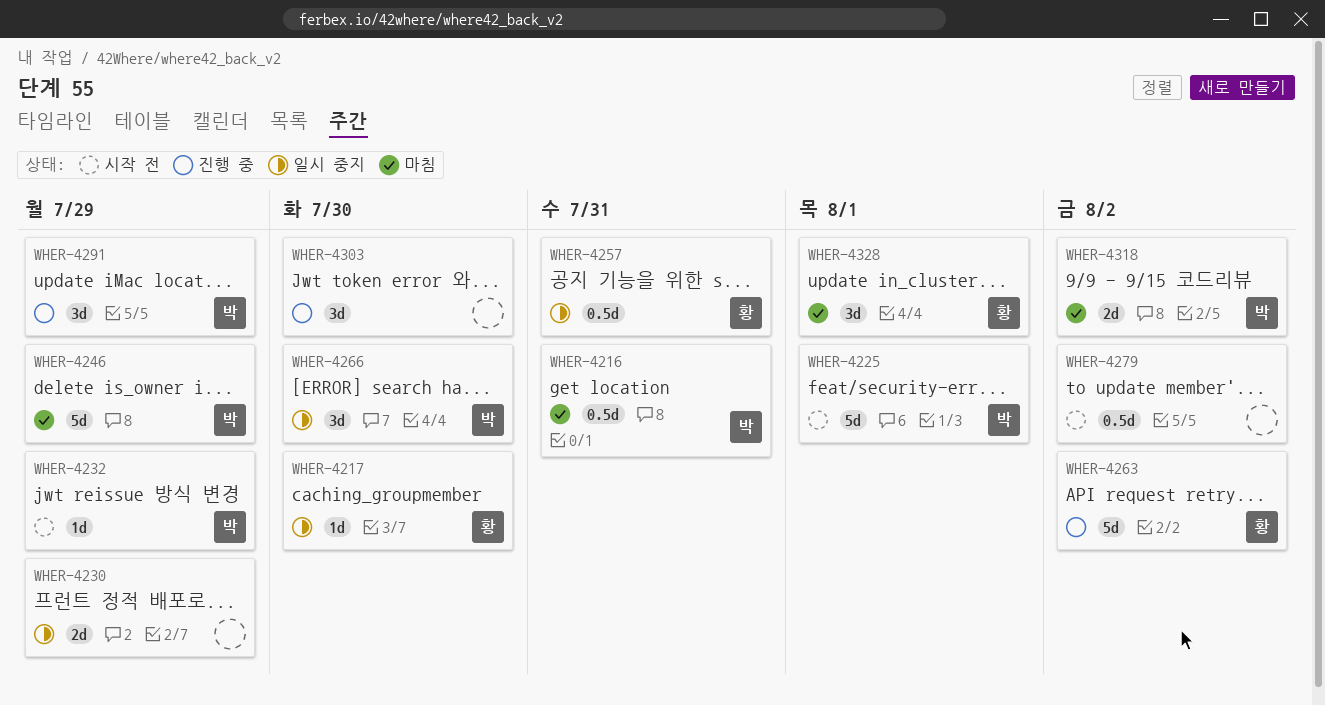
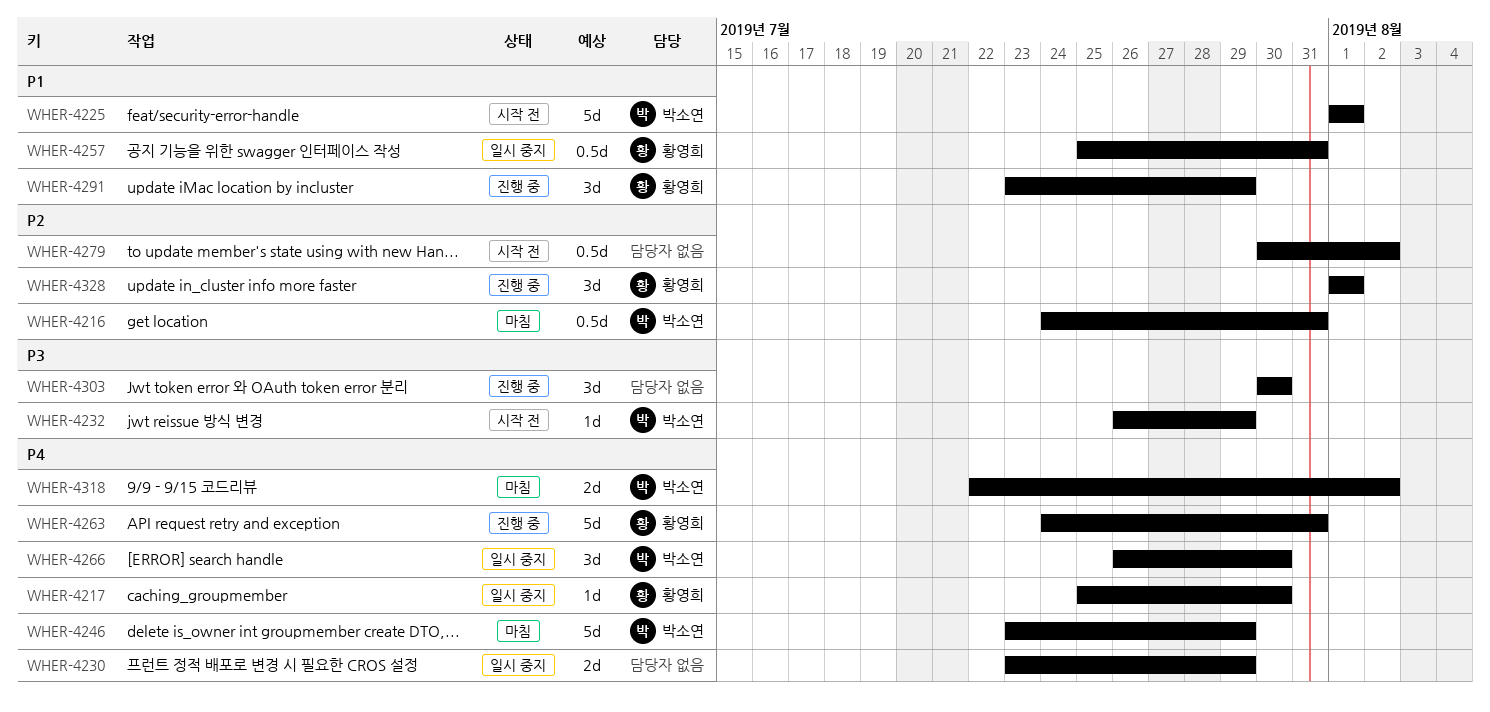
WHER-4263, due: Aug 2 -> Jul 31
WHER-4291, owner: 박소연 -> 황영희
WHER-4328, status: 마침 -> 진행 중

